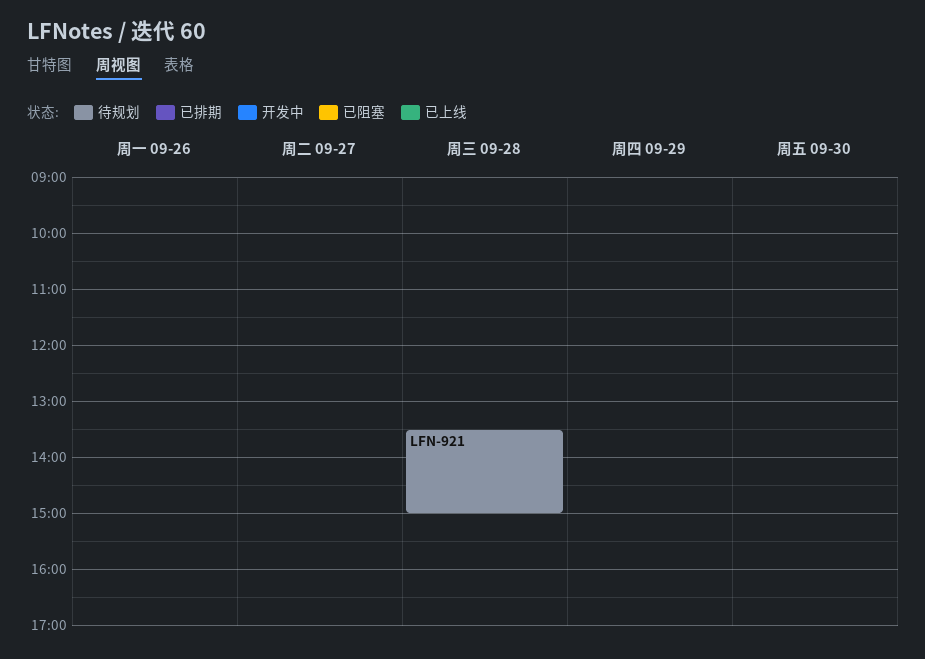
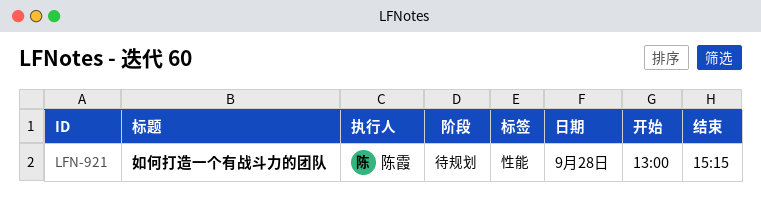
LFN-921, begins: 13:30 -> 13:00
LFN-921, ends: 15:00 -> 15:15

